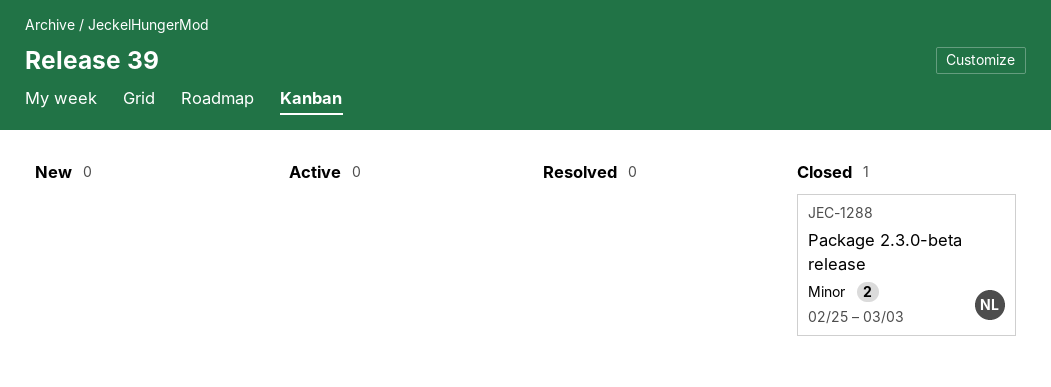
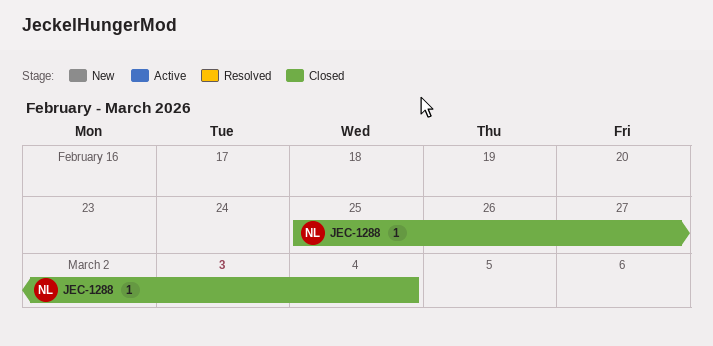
JEC-1288, estimate: 2 -> 1
JEC-1288, due: Mar 3 -> Mar 4

